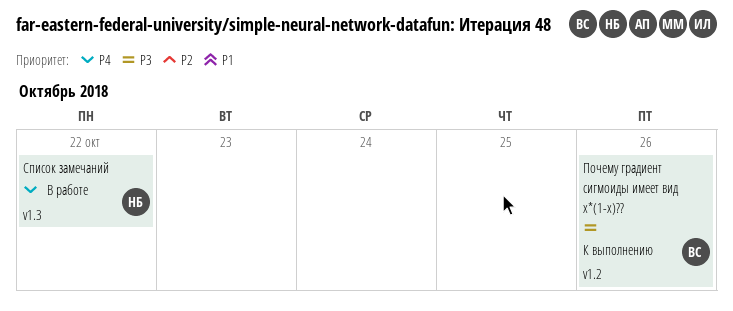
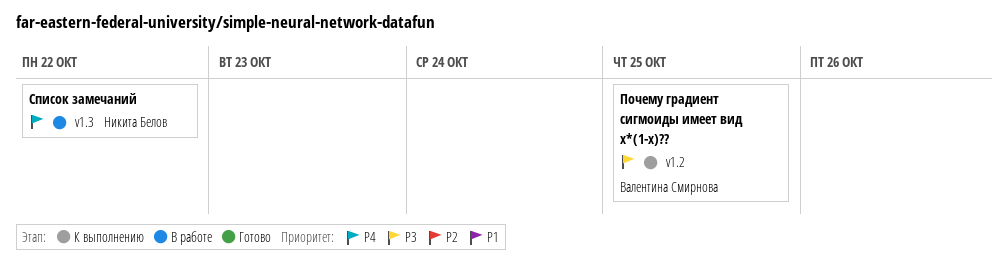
Почему градиент сигмоиды имеет вид x*(1-x)??, due: Oct 26 -> Oct 25

